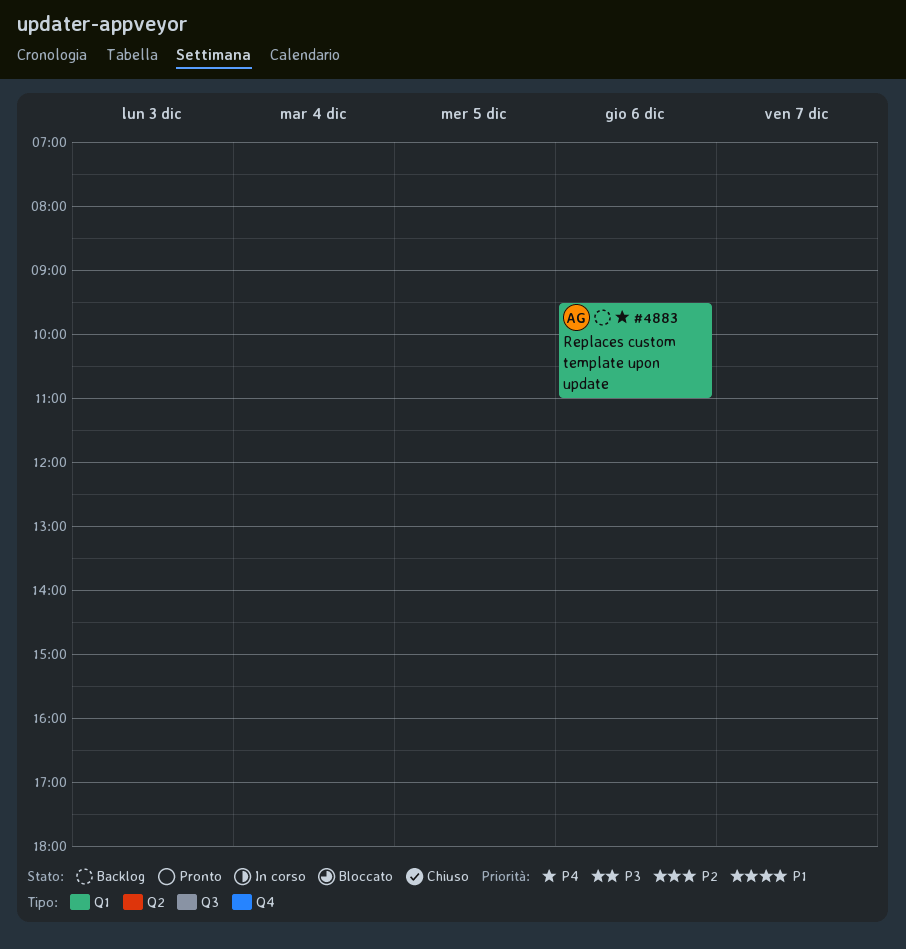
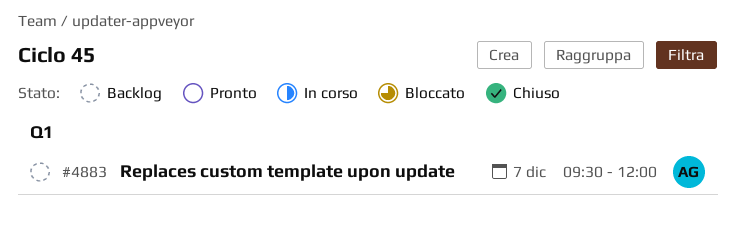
#4883, day: Dec 6 -> Dec 7
#4883, ends: 11:00 -> 12:00

